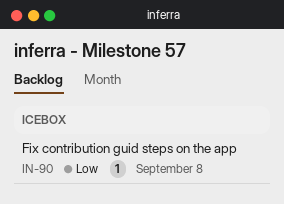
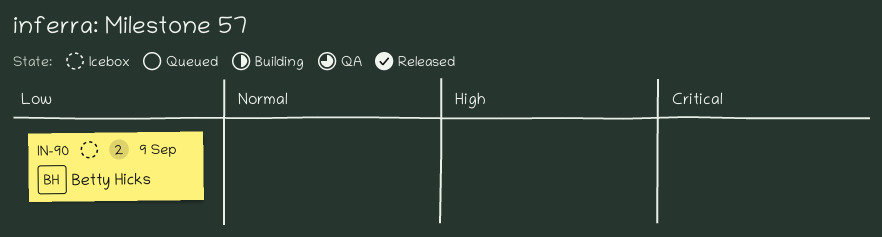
IN-90, estimate: 1 -> 2
IN-90, due: Sep 8 -> Sep 9

